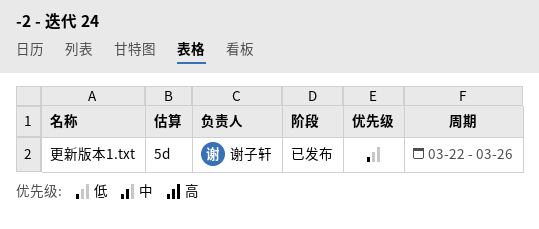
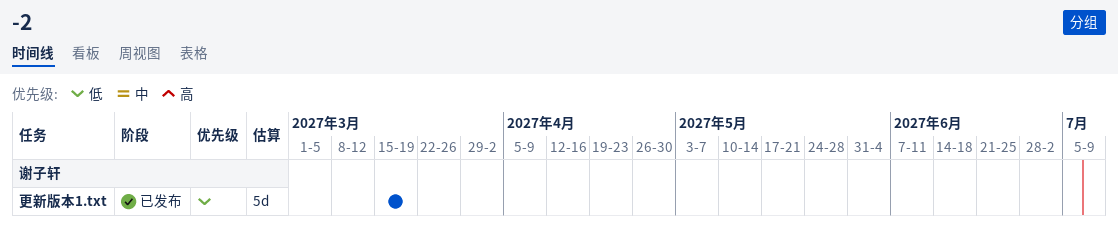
更新版本1.txt, start: Mar 22 -> Mar 15
更新版本1.txt, due: Mar 26 -> Mar 19

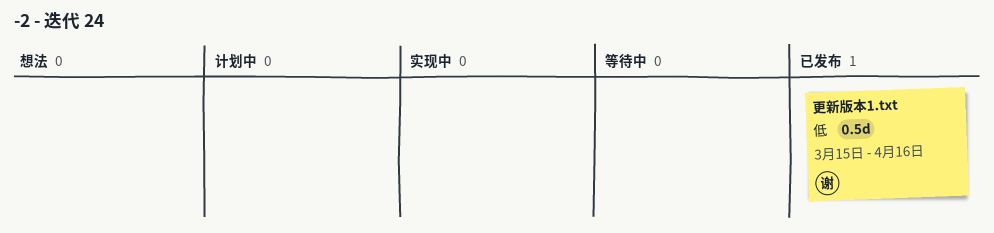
更新版本1.txt, estimate: 5d -> 0.5d
更新版本1.txt, due: Mar 19 -> Apr 16

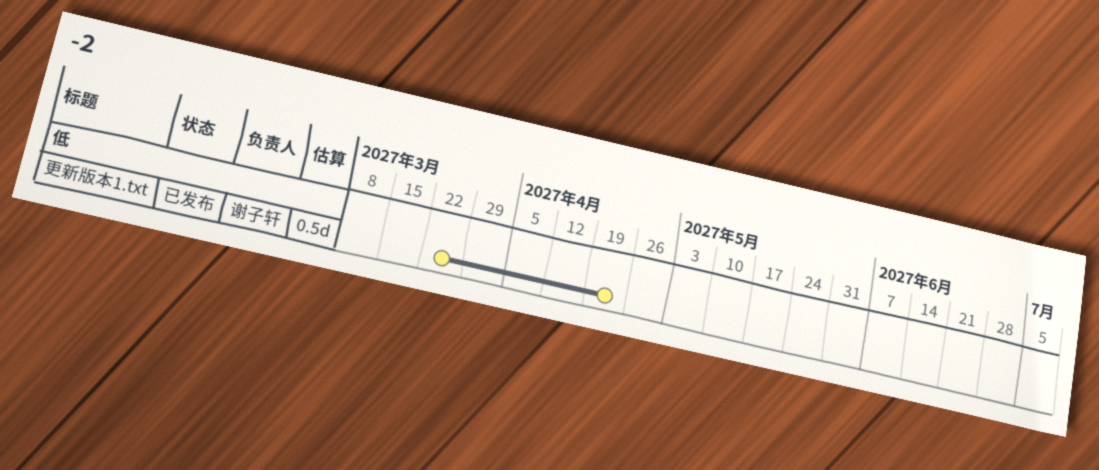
更新版本1.txt, start: Mar 15 -> Mar 22
更新版本1.txt, due: Apr 16 -> Apr 23

